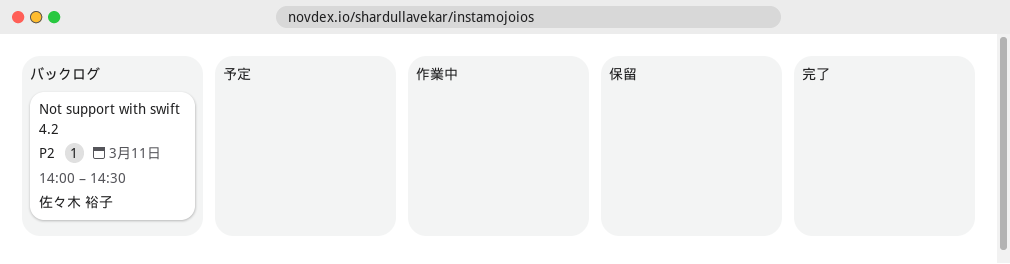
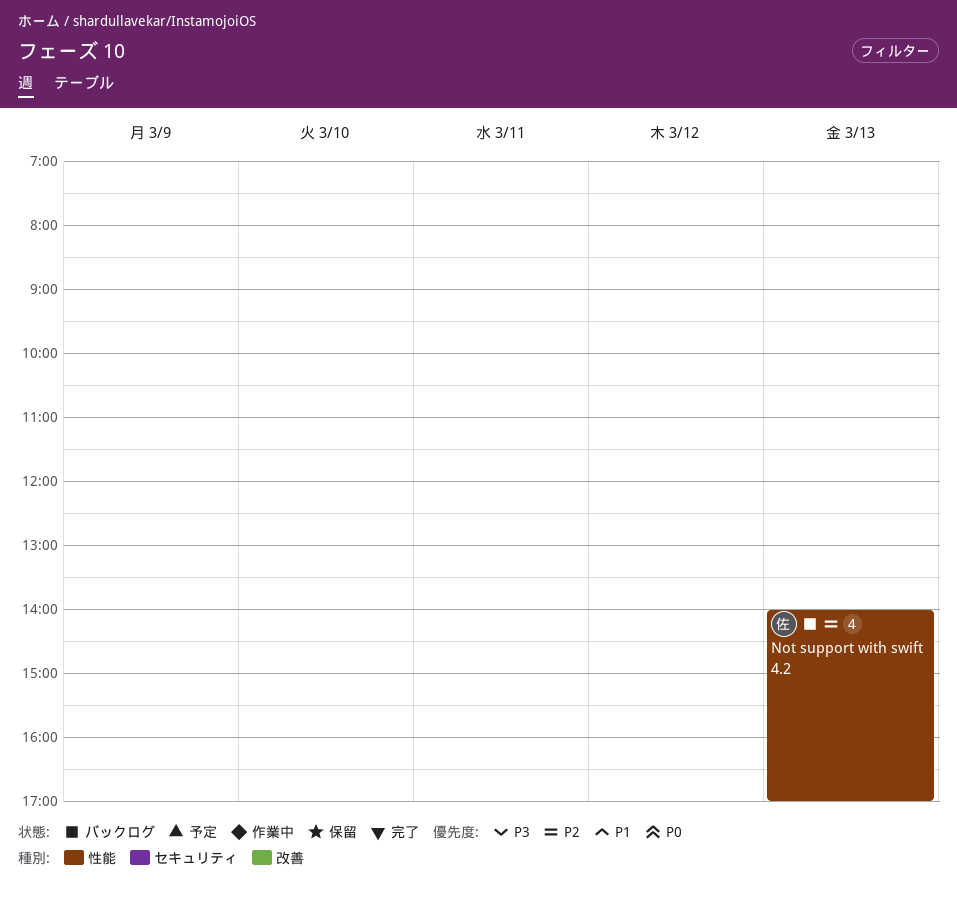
Not support with swift 4.2, estimate: 1 -> 4
Not support with swift 4.2, day: Mar 11 -> Mar 13
Not support with swift 4.2, ends: 14:30 -> 17:00

